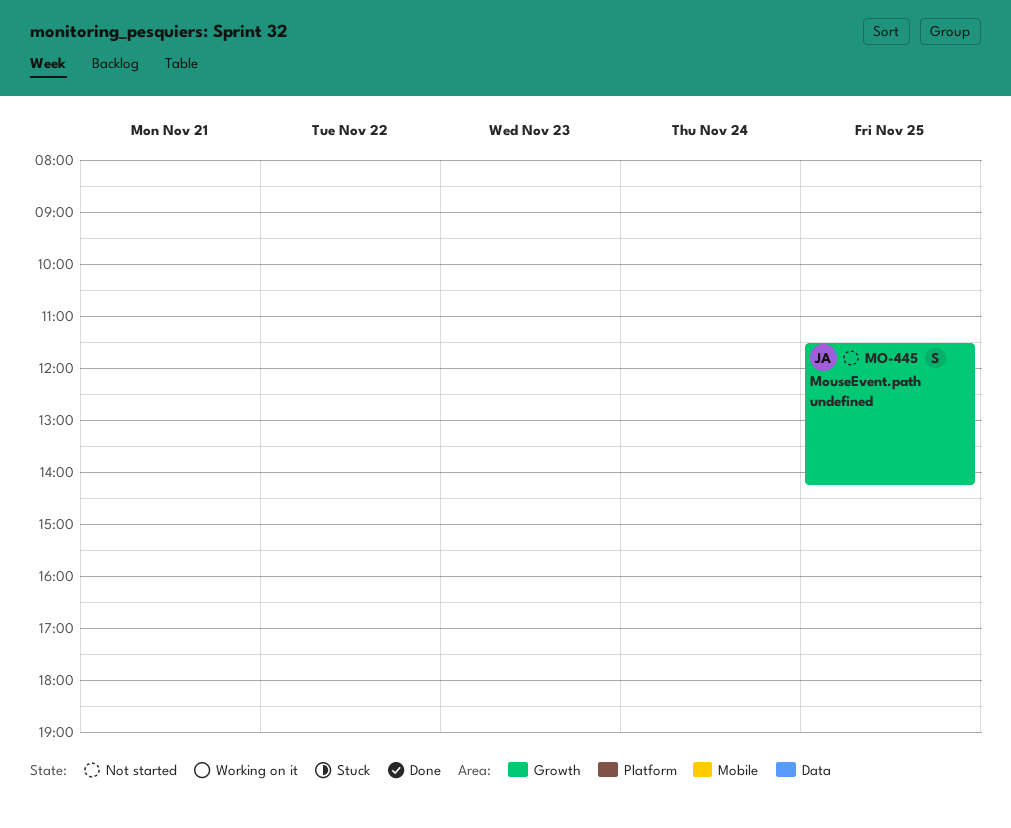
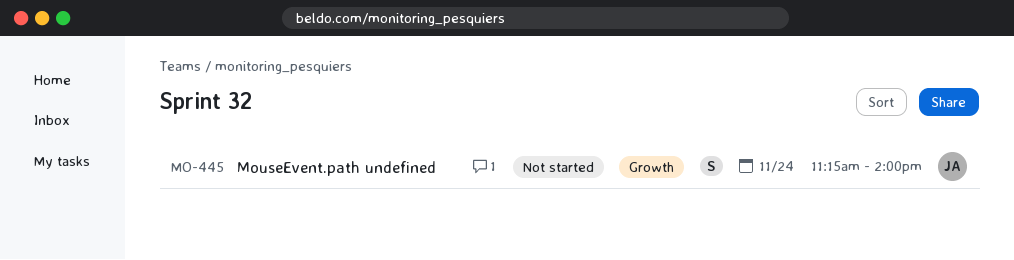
MO-445, day: Nov 25 -> Nov 24
MO-445, begins: 11:30 -> 11:15
MO-445, ends: 14:15 -> 14:00

